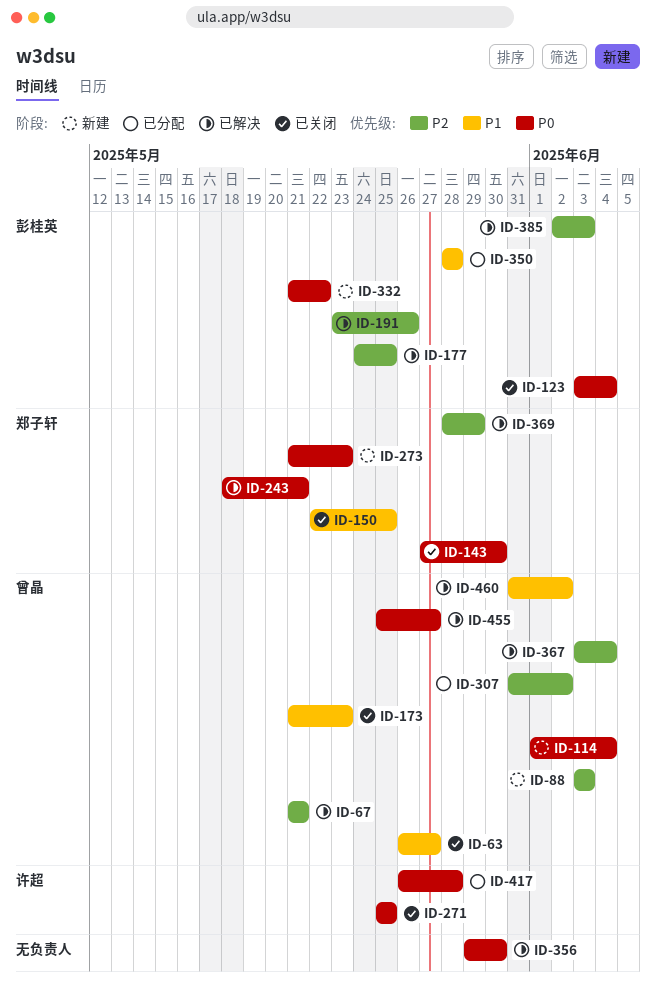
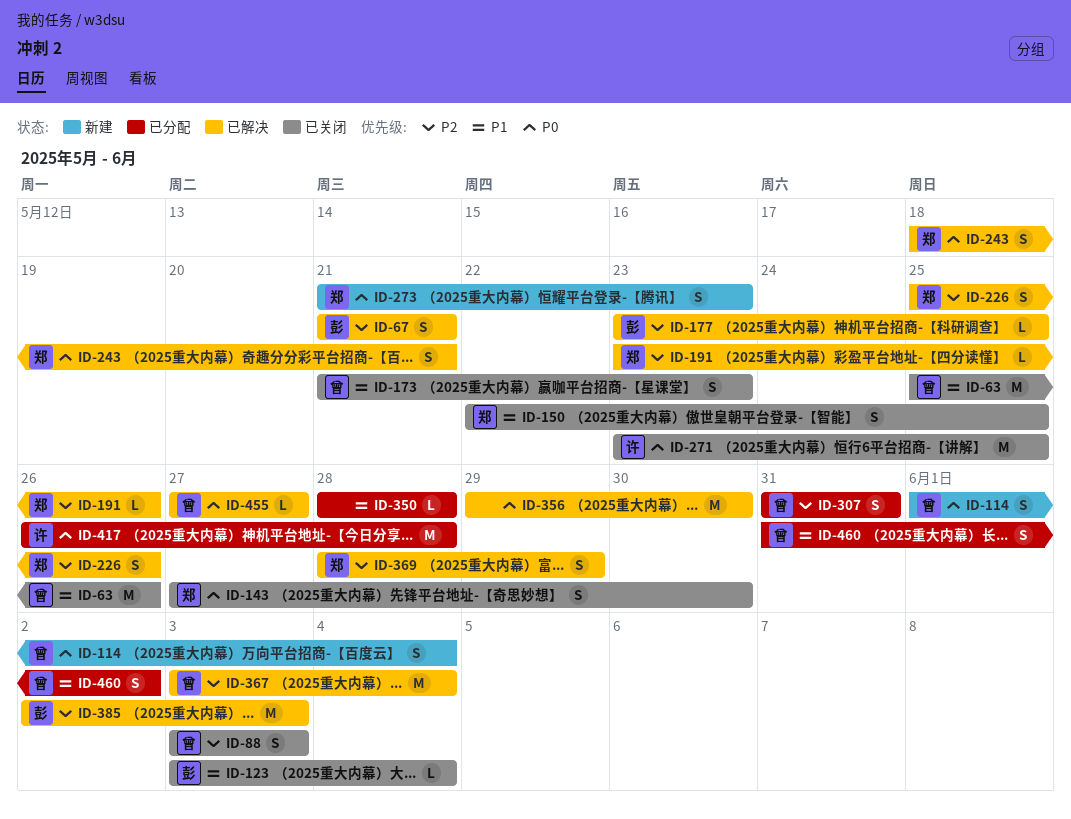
ID-63, start: May 26 -> May 25
ID-63, due: May 27 -> May 26
ID-67, owner: 曾晶 -> 彭桂英
ID-88, status: 新建 -> 已关闭
ID-123, priority: P0 -> P1
ID-177, start: May 24 -> May 23
ID-191, owner: 彭桂英 -> 郑子轩
ID-226: none -> present
ID-271, start: May 25 -> May 23
ID-307, due: Jun 2 -> May 31
ID-332: present -> none
ID-350, owner: 彭桂英 -> none
ID-455, start: May 25 -> May 27
ID-460, status: 已解决 -> 已分配

